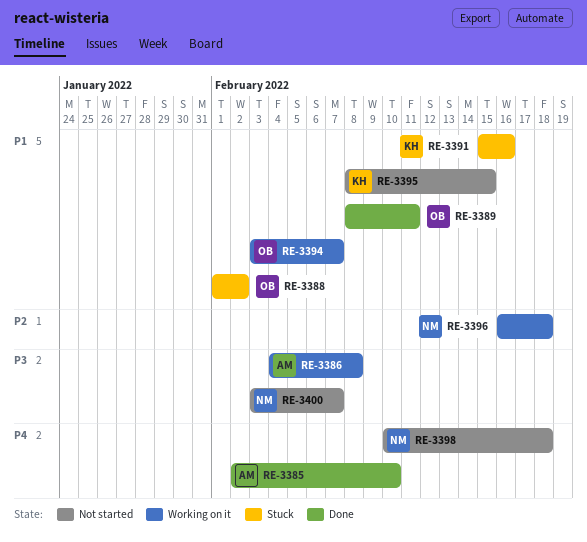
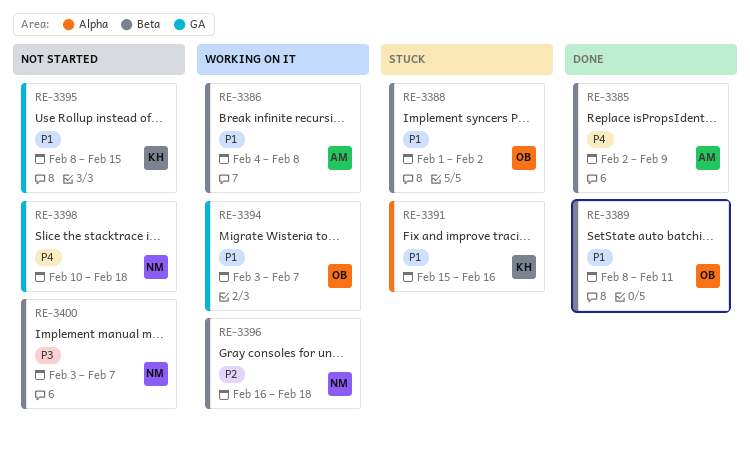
RE-3385, due: Feb 10 -> Feb 9
RE-3386, priority: P3 -> P1

